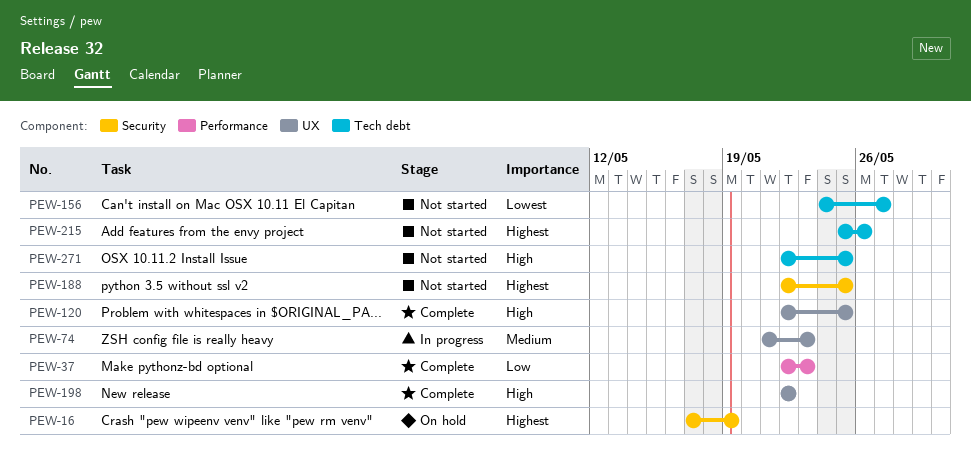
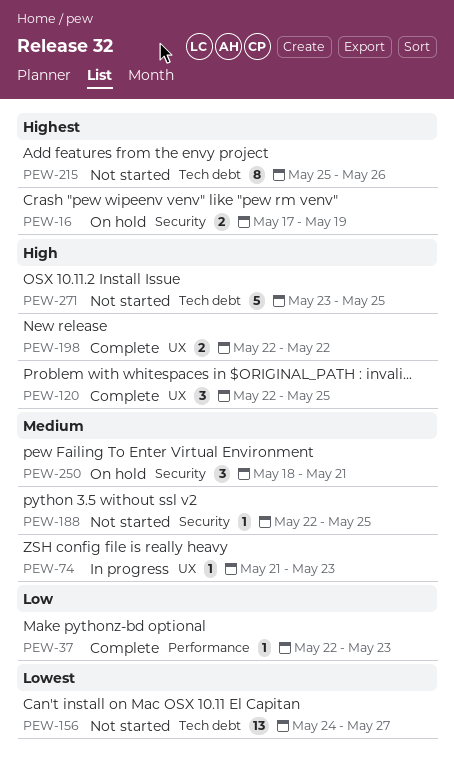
PEW-188, priority: Highest -> Medium
PEW-250: none -> present
PEW-271, start: May 22 -> May 23

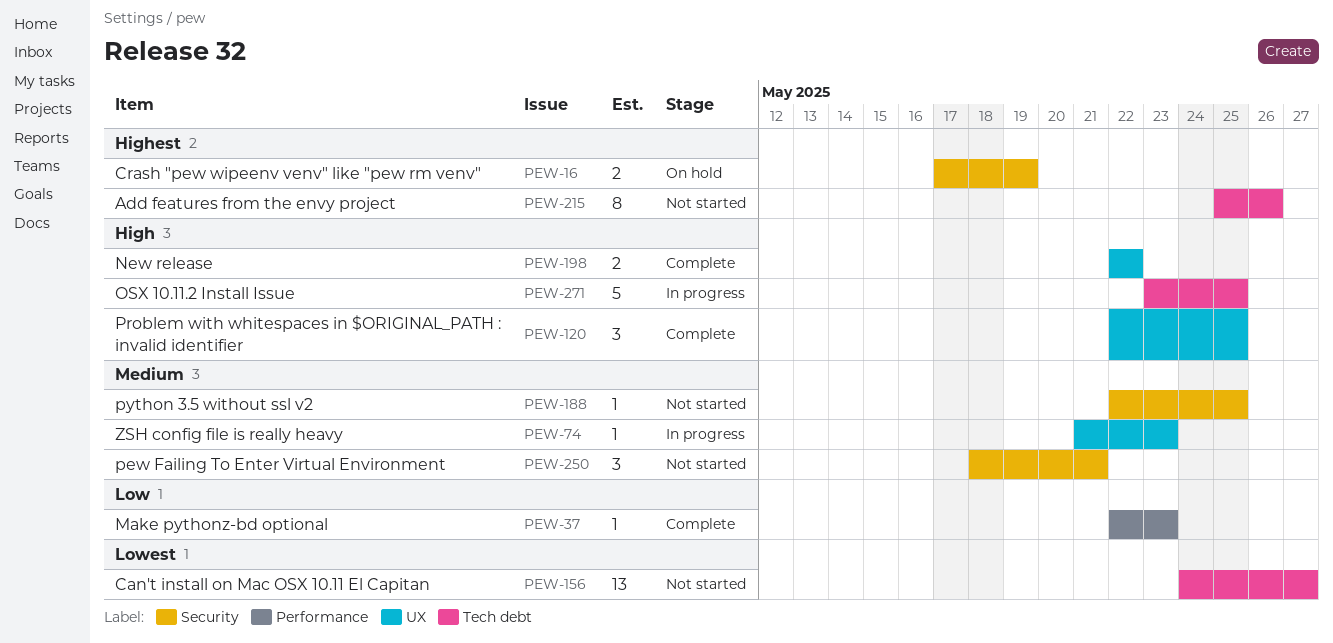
PEW-250, status: On hold -> Not started
PEW-271, status: Not started -> In progress

